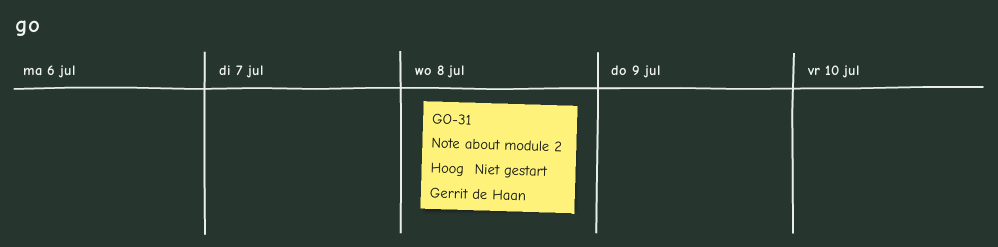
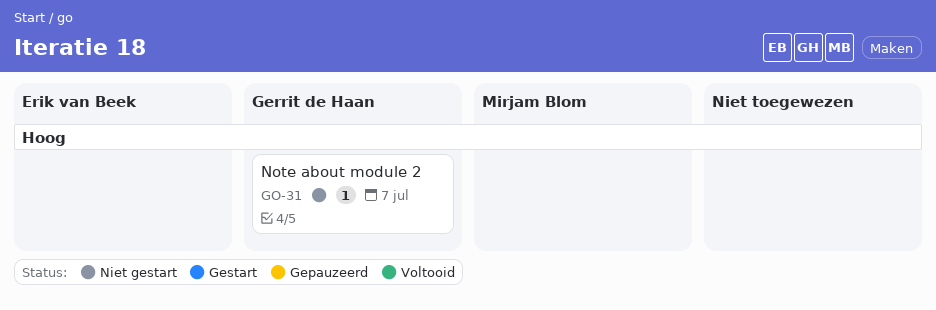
GO-31, due: Jul 8 -> Jul 7

